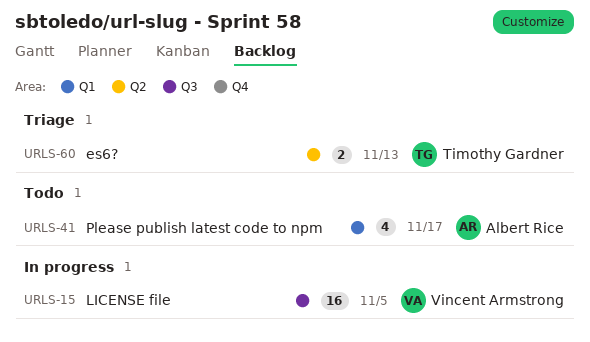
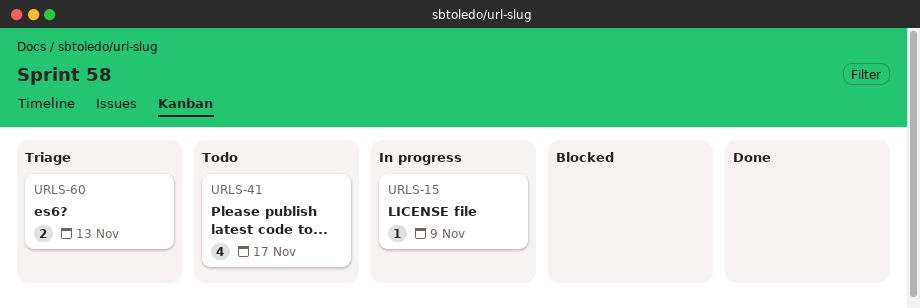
URLS-15, estimate: 16 -> 1
URLS-15, due: Nov 5 -> Nov 9

